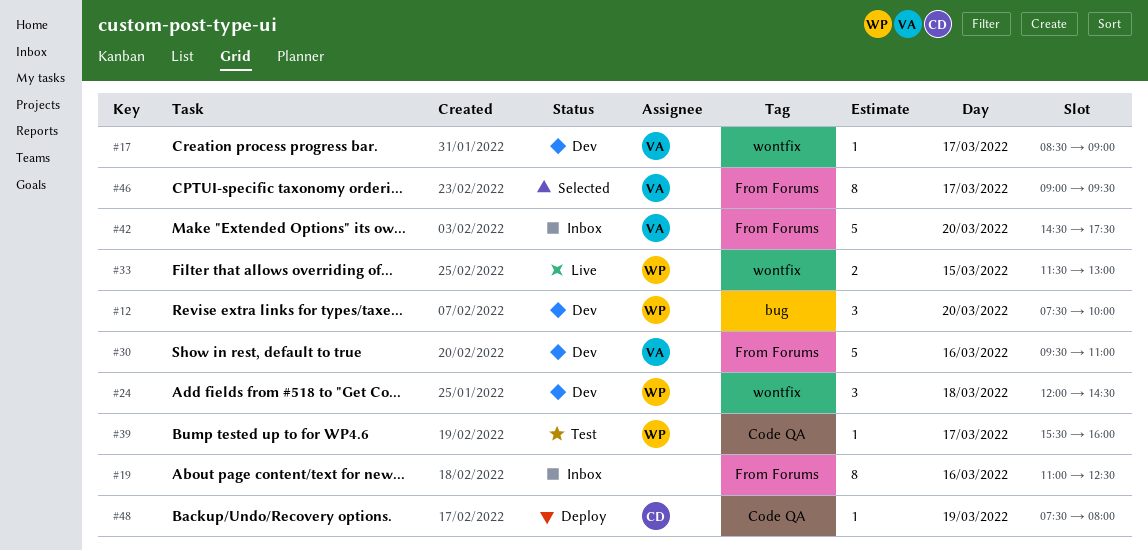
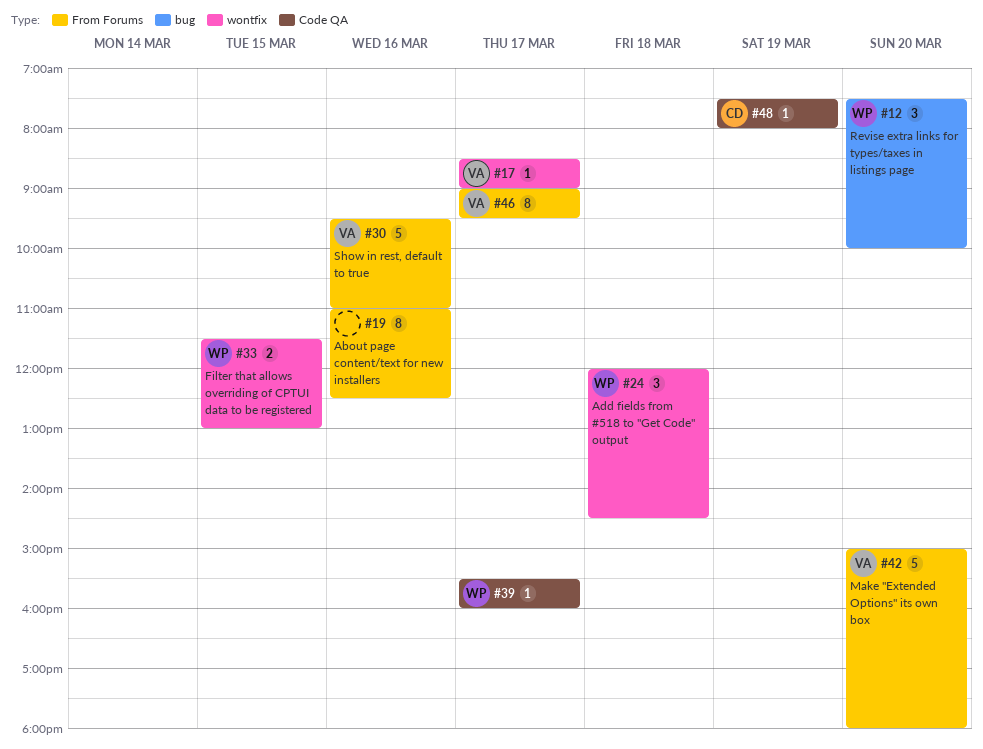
#42, begins: 14:30 -> 15:00
#42, ends: 17:30 -> 18:00

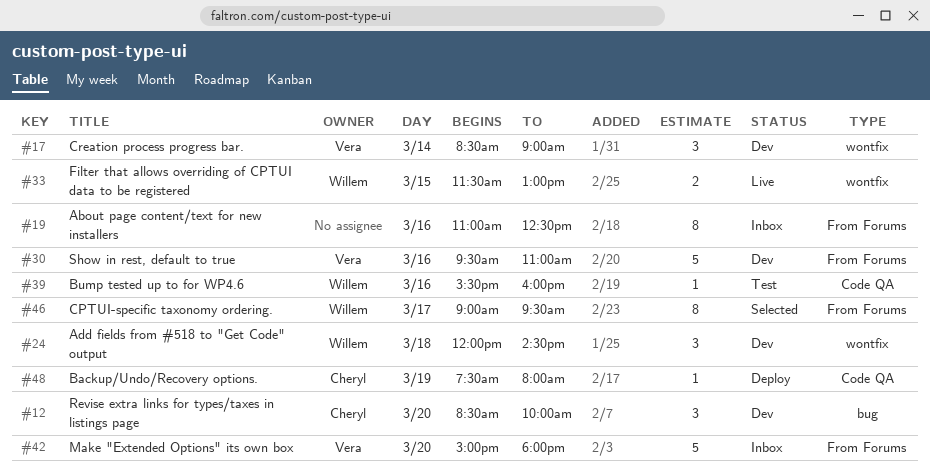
#12, owner: Willem -> Cheryl
#12, begins: 07:30 -> 08:30
#17, estimate: 1 -> 3
#17, day: Mar 17 -> Mar 14
#39, day: Mar 17 -> Mar 16
#46, owner: Vera -> Willem

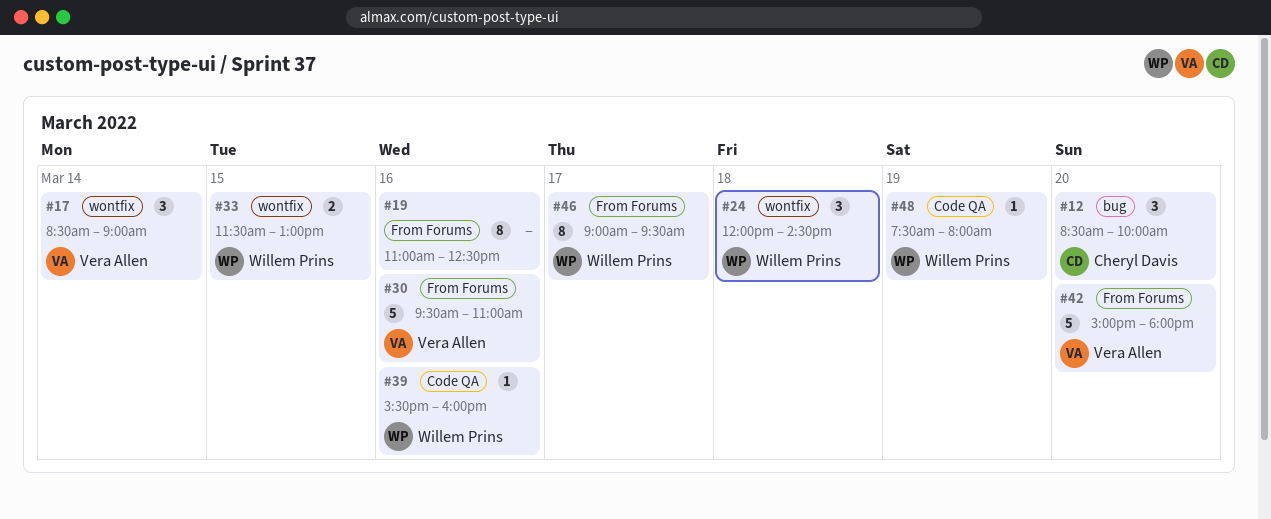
#48, owner: Cheryl Davis -> Willem Prins

